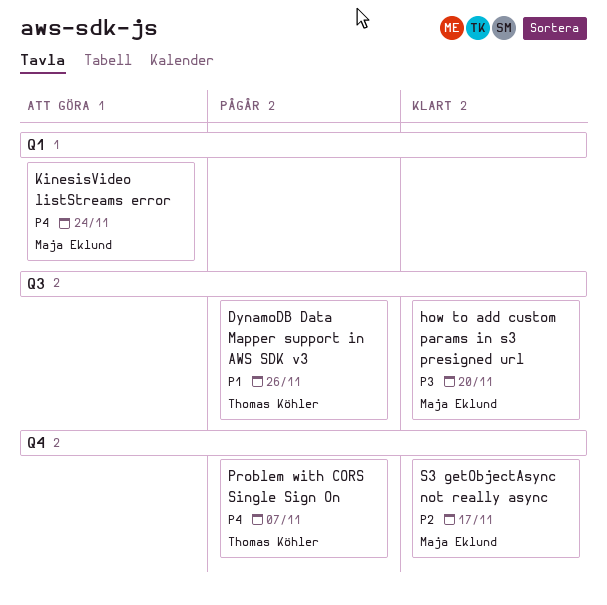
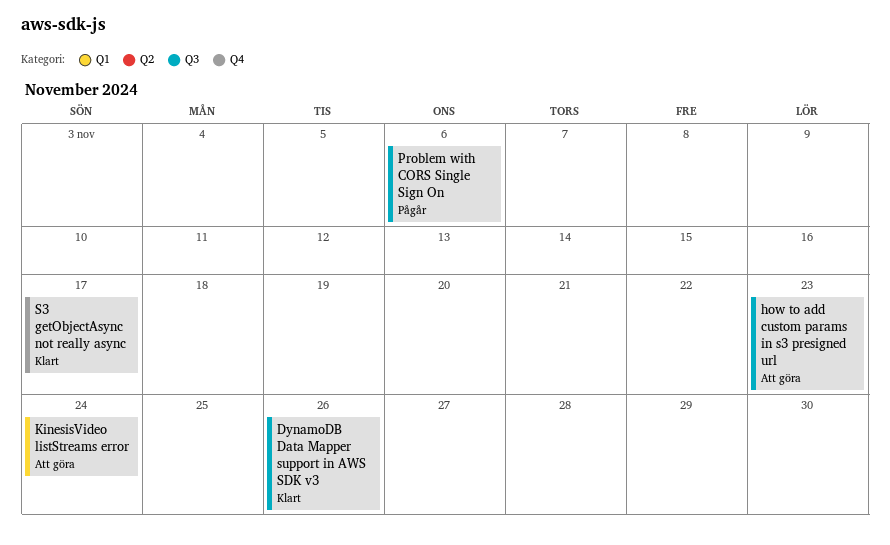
DynamoDB Data Mapper support in AWS SDK v3, status: Pågår -> Klart
how to add custom params in s3 presigned url, status: Klart -> Att göra
how to add custom params in s3 presigned url, due: Nov 20 -> Nov 23
Problem with CORS Single Sign On, label: Q4 -> Q3
Problem with CORS Single Sign On, due: Nov 7 -> Nov 6

